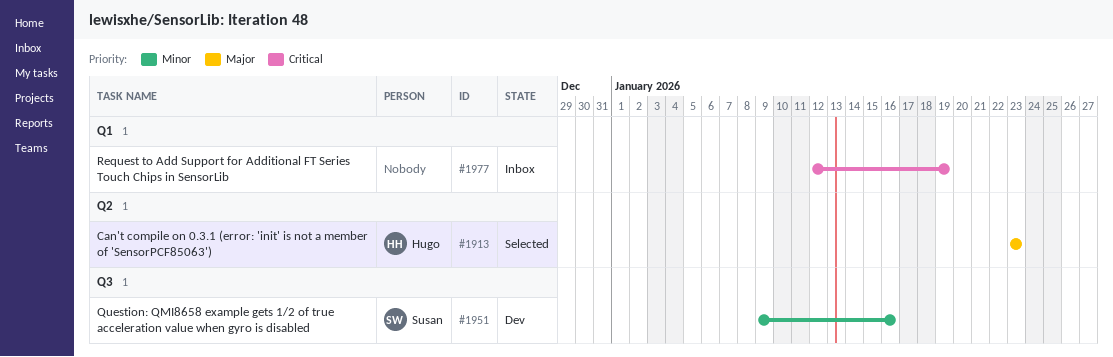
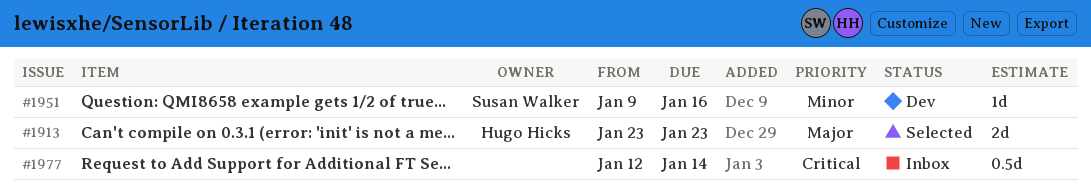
#1977, due: Jan 19 -> Jan 14

